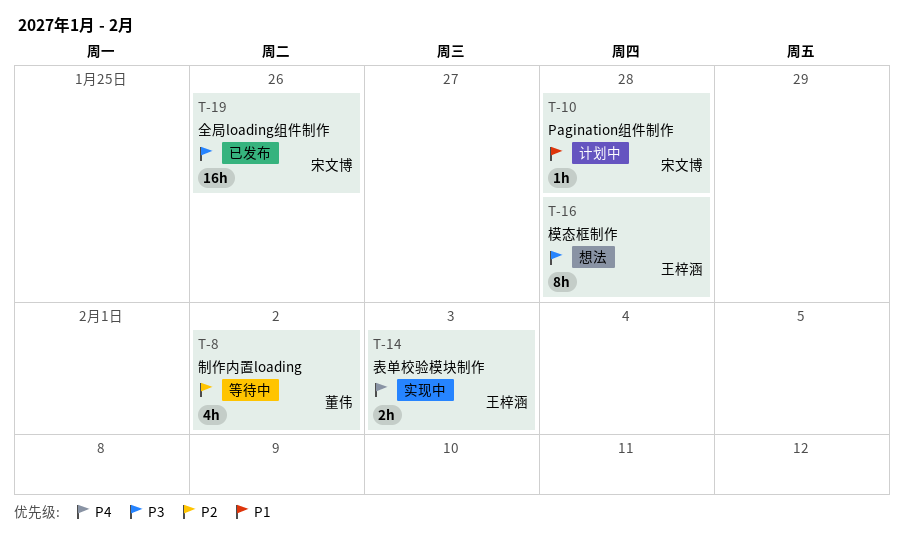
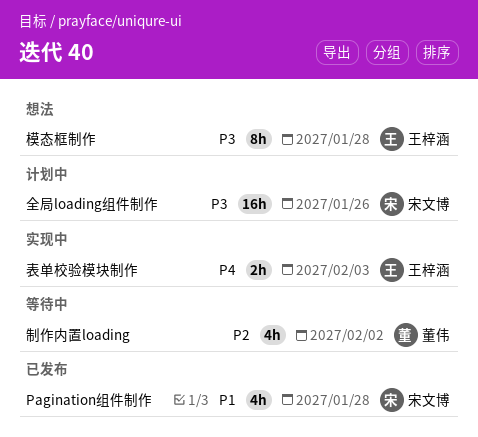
Pagination组件制作, status: 计划中 -> 已发布
Pagination组件制作, estimate: 1h -> 4h
全局loading组件制作, status: 已发布 -> 计划中

